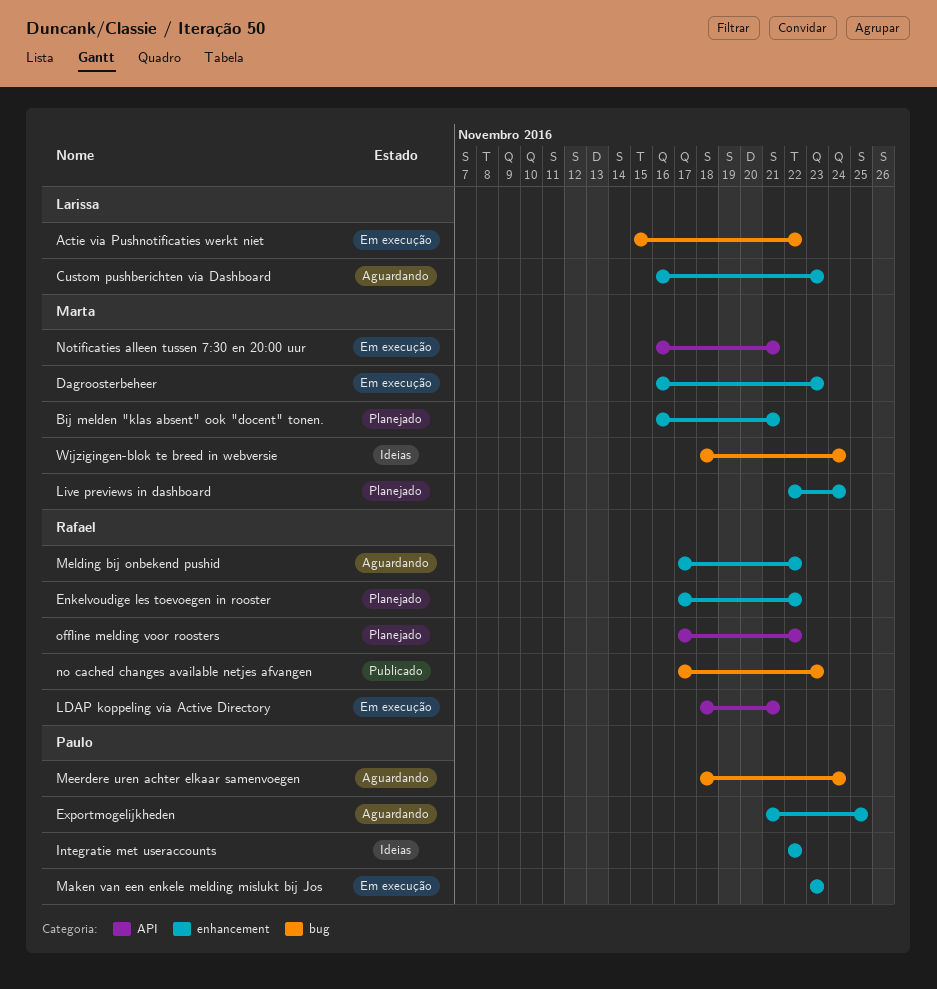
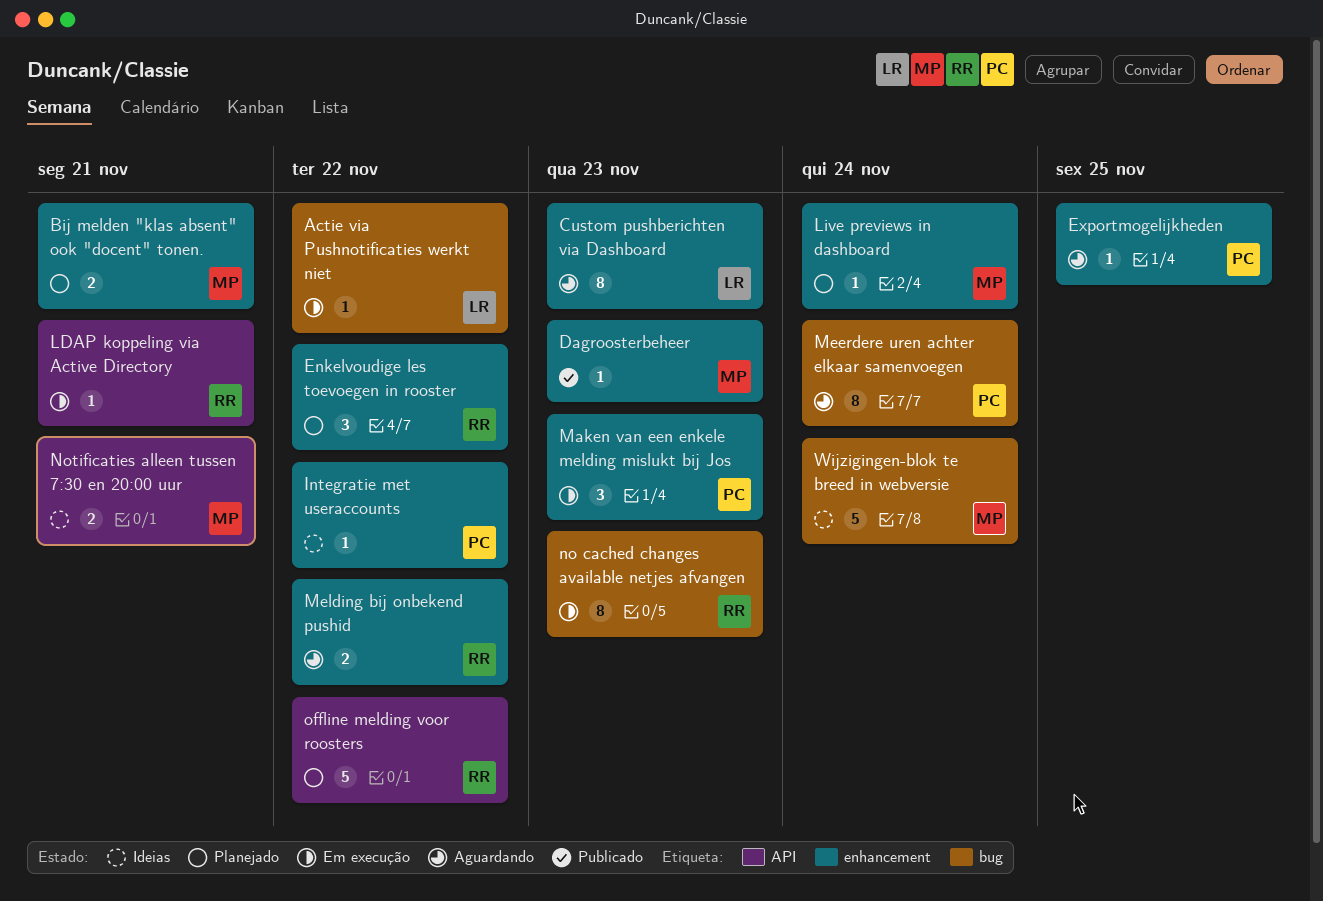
Dagroosterbeheer, status: Em execução -> Publicado
no cached changes available netjes afvangen, status: Publicado -> Em execução
Notificaties alleen tussen 7:30 en 20:00 uur, status: Em execução -> Ideias

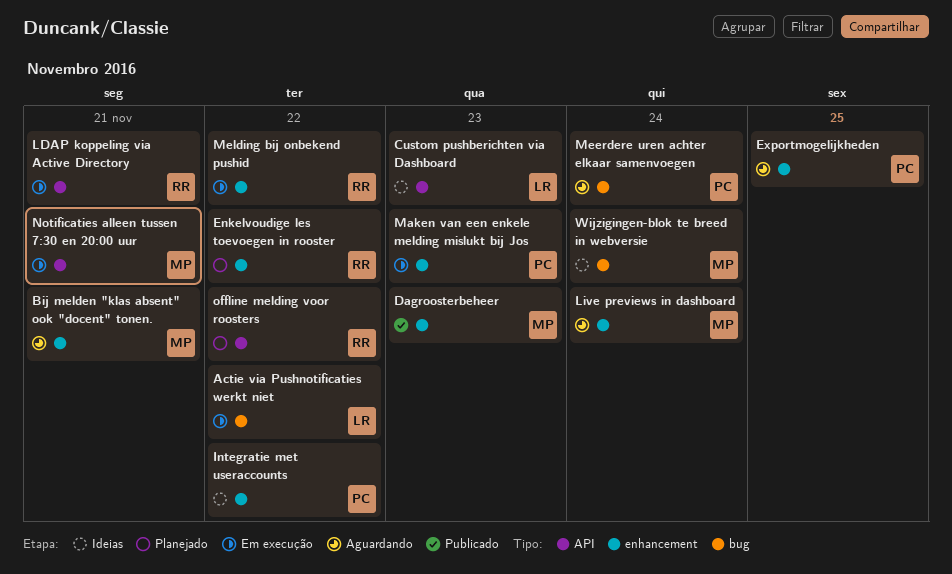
Bij melden "klas absent" ook "docent" tonen., status: Planejado -> Aguardando
Custom pushberichten via Dashboard, status: Aguardando -> Ideias
Custom pushberichten via Dashboard, label: enhancement -> API
Live previews in dashboard, status: Planejado -> Aguardando
Melding bij onbekend pushid, status: Aguardando -> Em execução
no cached changes available netjes afvangen: present -> none
Notificaties alleen tussen 7:30 en 20:00 uur, status: Ideias -> Em execução

